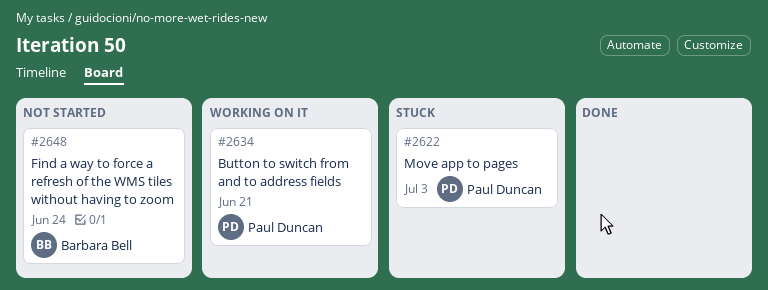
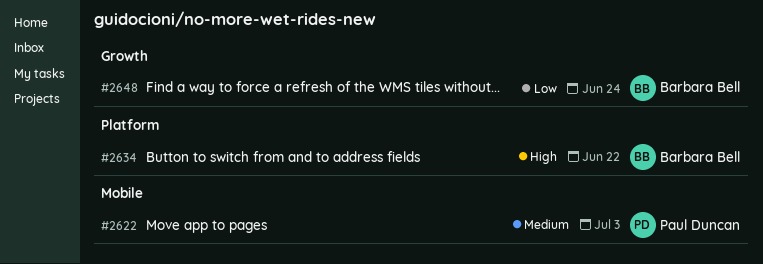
#2634, owner: Paul Duncan -> Barbara Bell
#2634, due: Jun 21 -> Jun 22

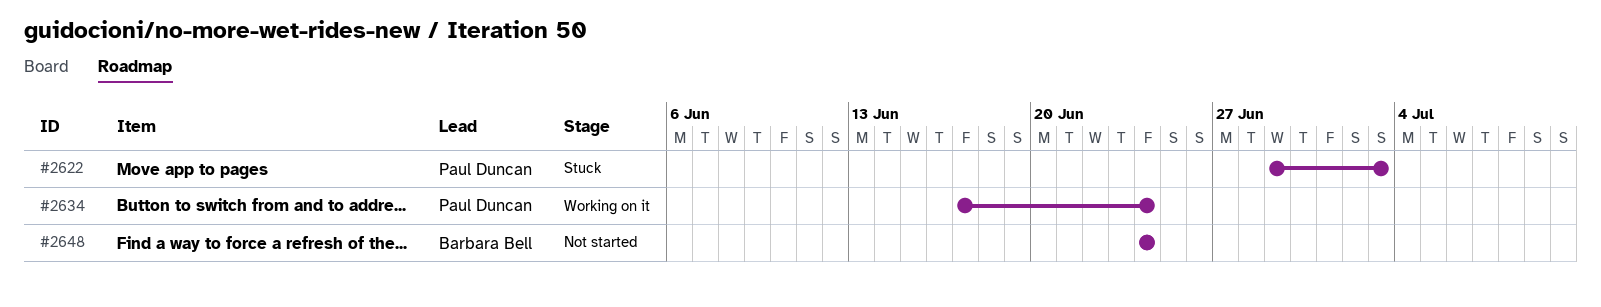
#2634, owner: Barbara Bell -> Paul Duncan
#2634, due: Jun 22 -> Jun 24

